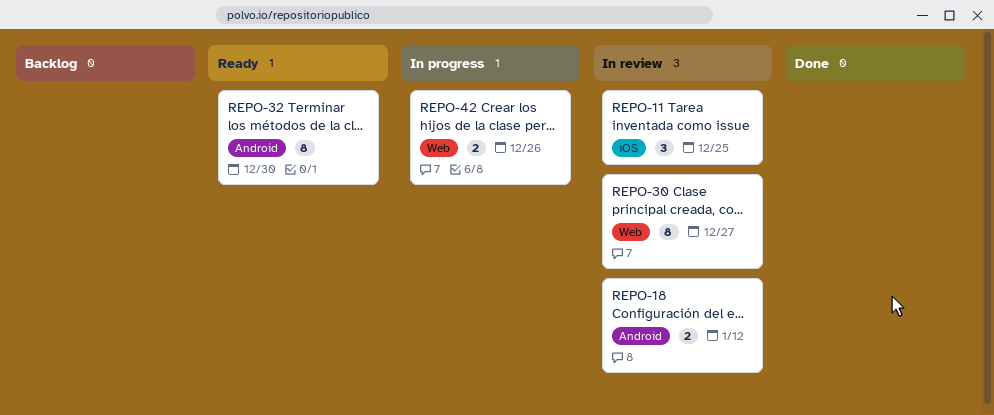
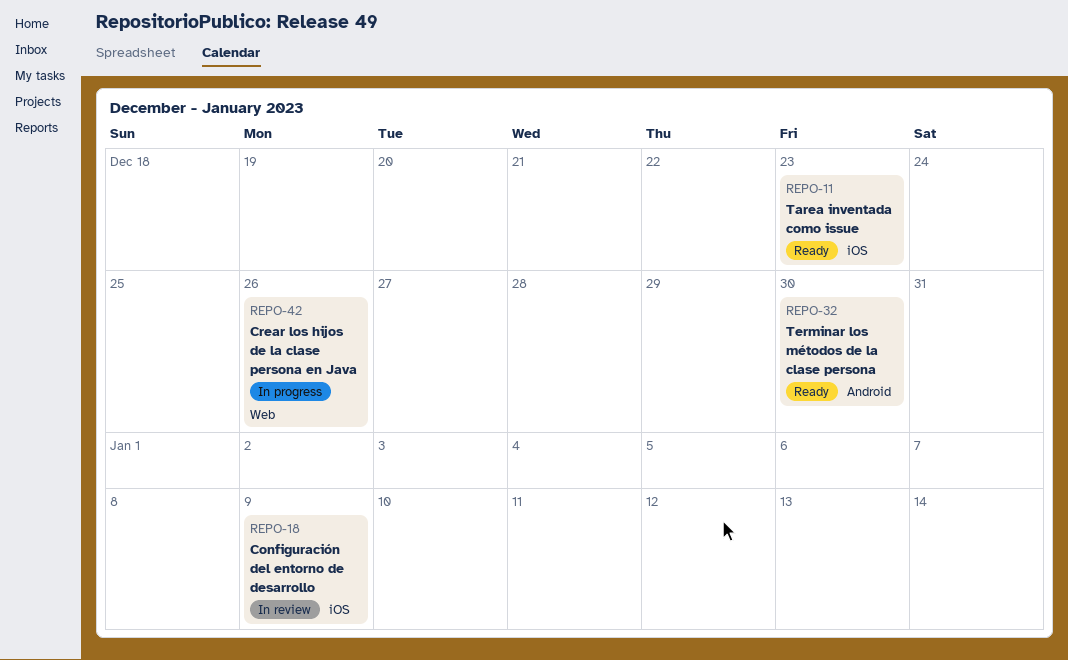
REPO-11, status: In review -> Ready
REPO-11, due: Dec 25 -> Dec 23
REPO-18, label: Android -> iOS
REPO-18, due: Jan 12 -> Jan 9
REPO-30: present -> none

